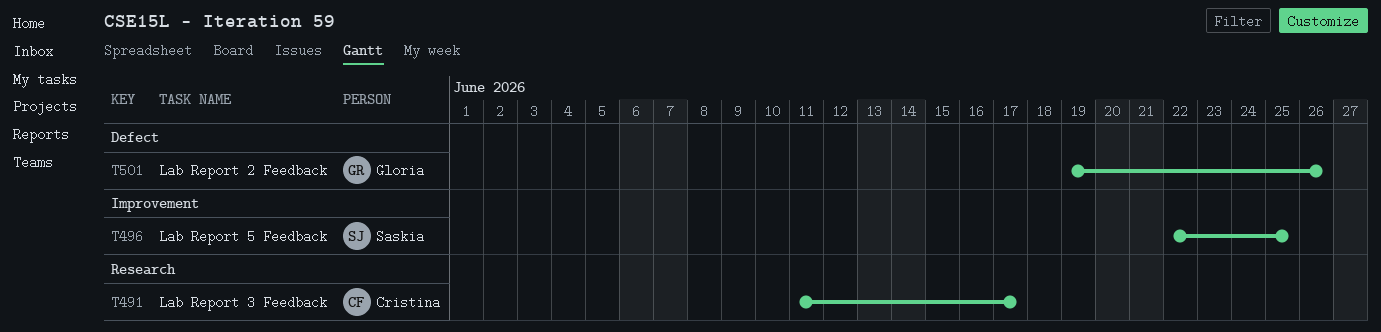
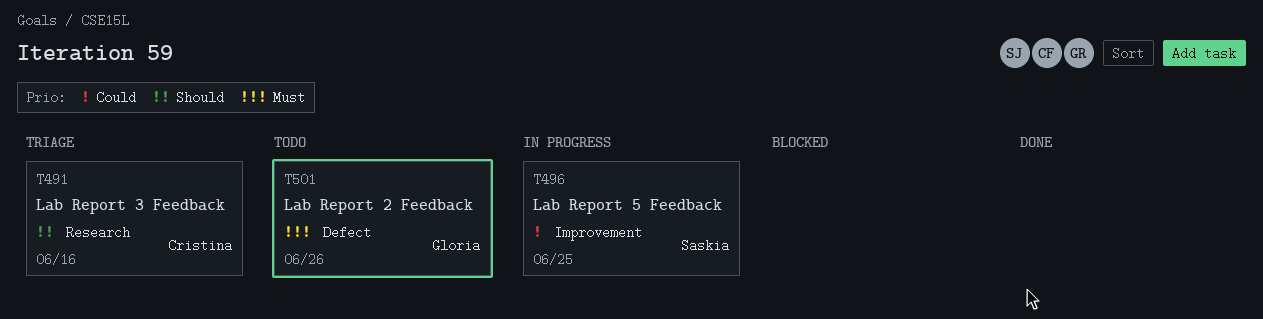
T491, due: Jun 17 -> Jun 16

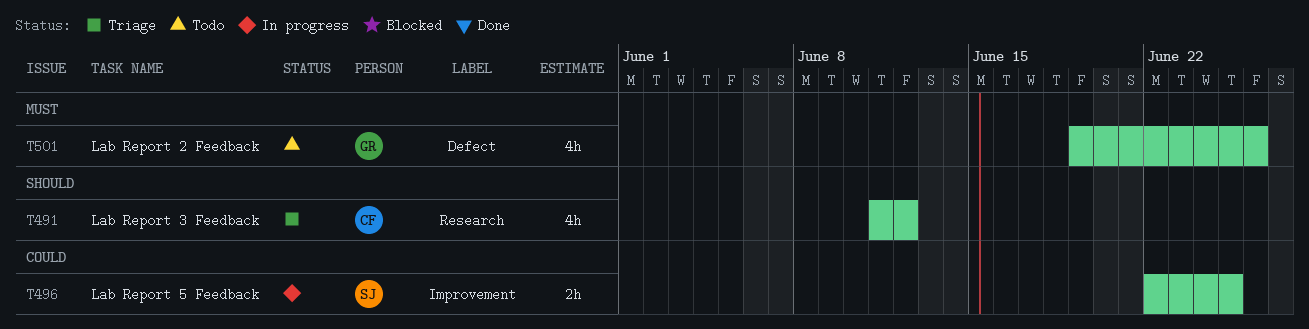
T491, due: Jun 16 -> Jun 12

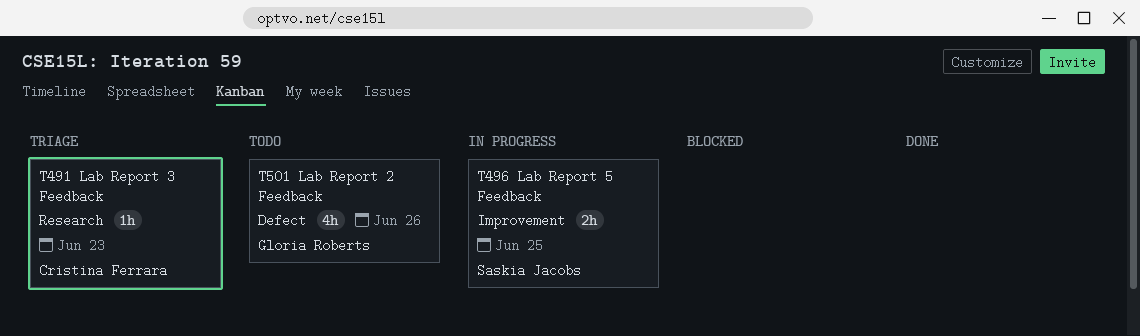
T491, estimate: 4h -> 1h
T491, due: Jun 12 -> Jun 23

